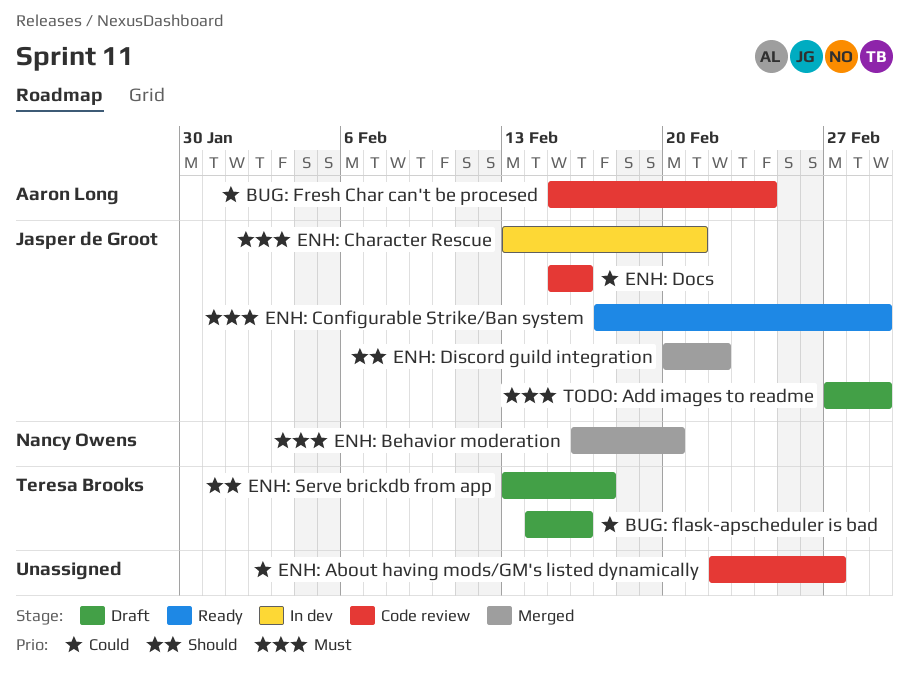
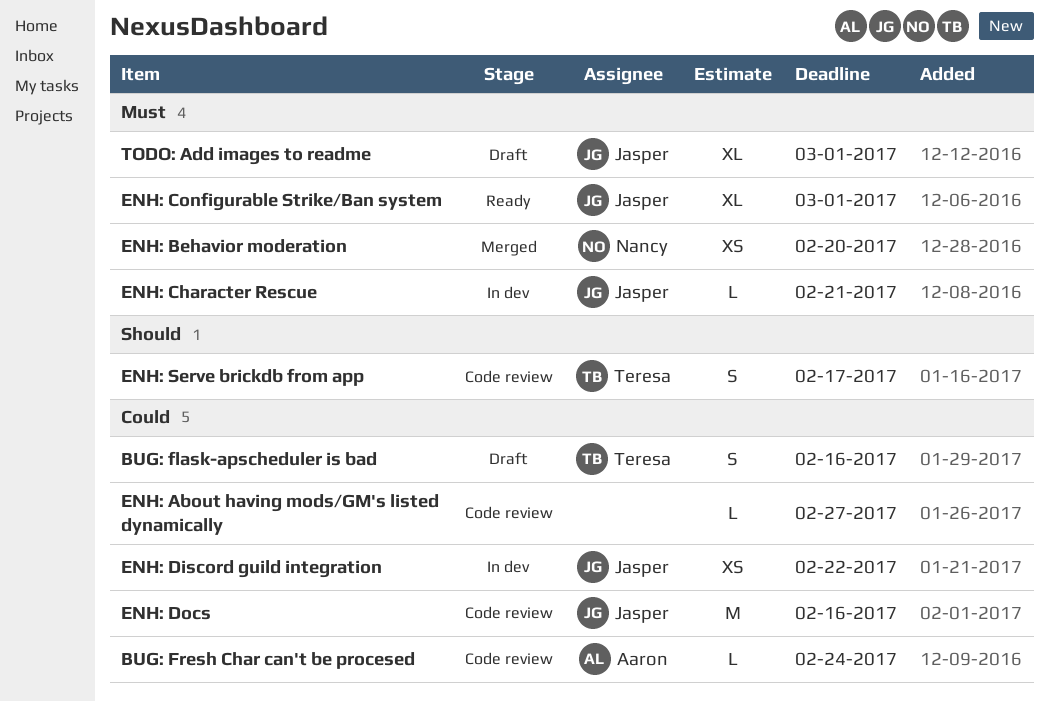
ENH: Discord guild integration, status: Merged -> In dev
ENH: Discord guild integration, priority: Should -> Could
ENH: Serve brickdb from app, status: Draft -> Code review

